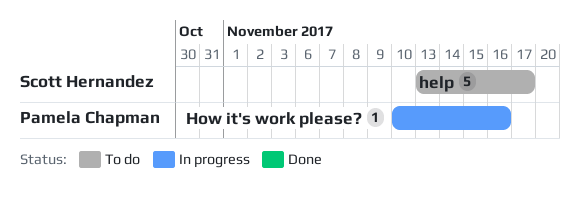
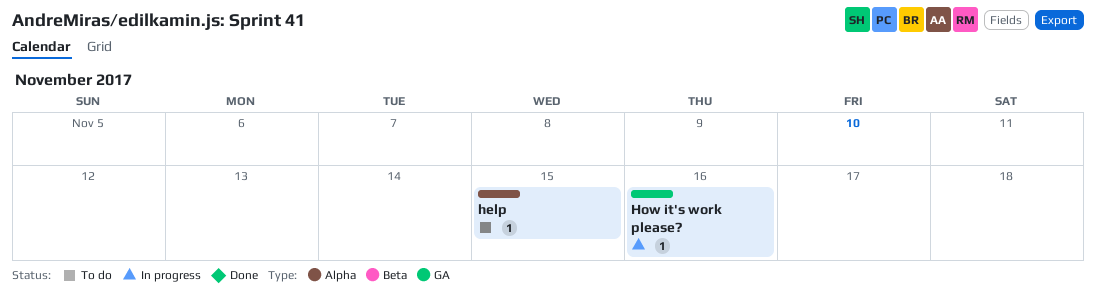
help, estimate: 5 -> 1
help, due: Nov 17 -> Nov 15

